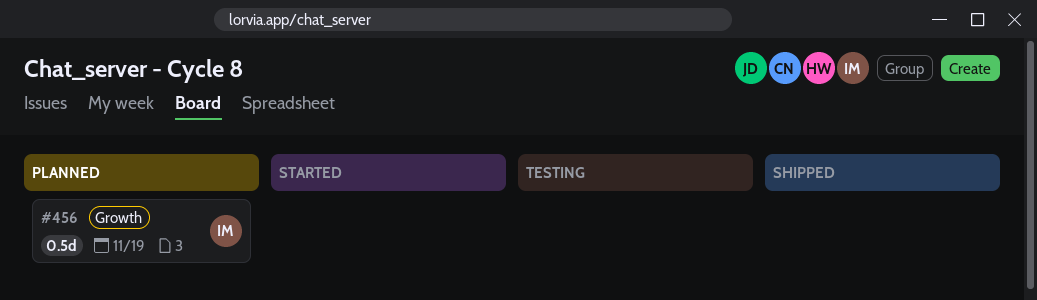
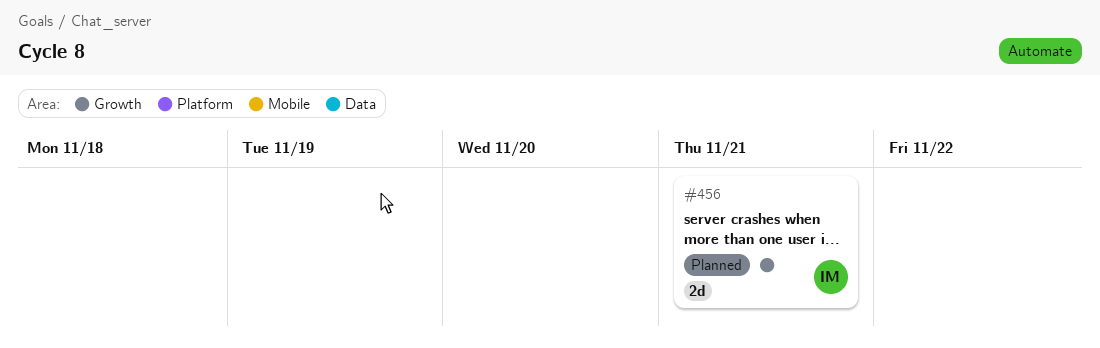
#456, estimate: 0.5d -> 2d
#456, due: Nov 19 -> Nov 21

